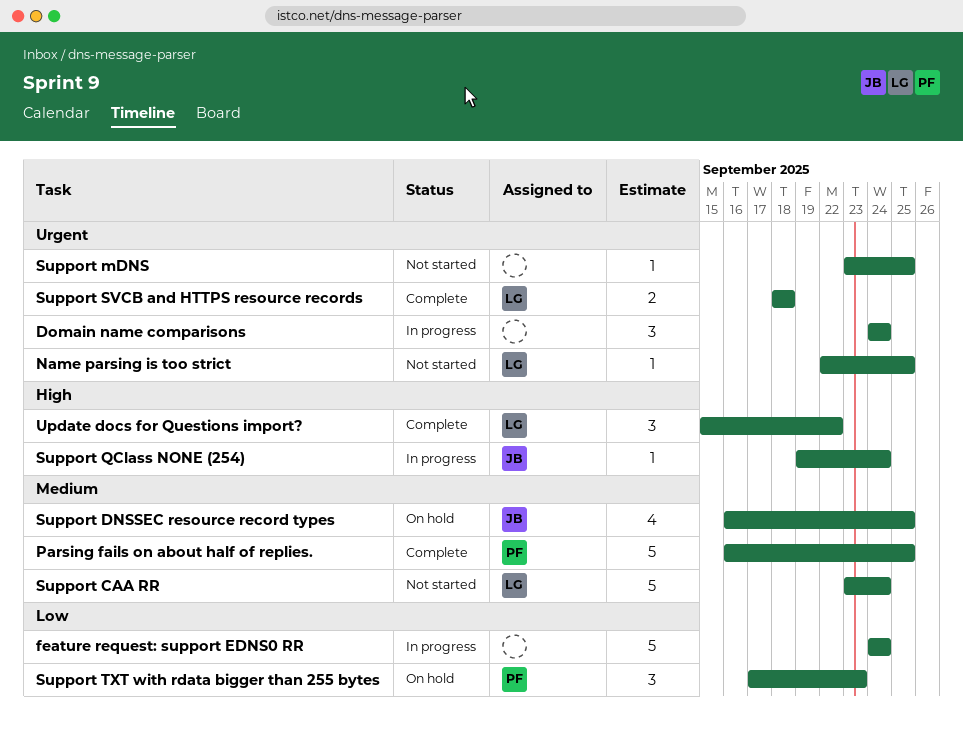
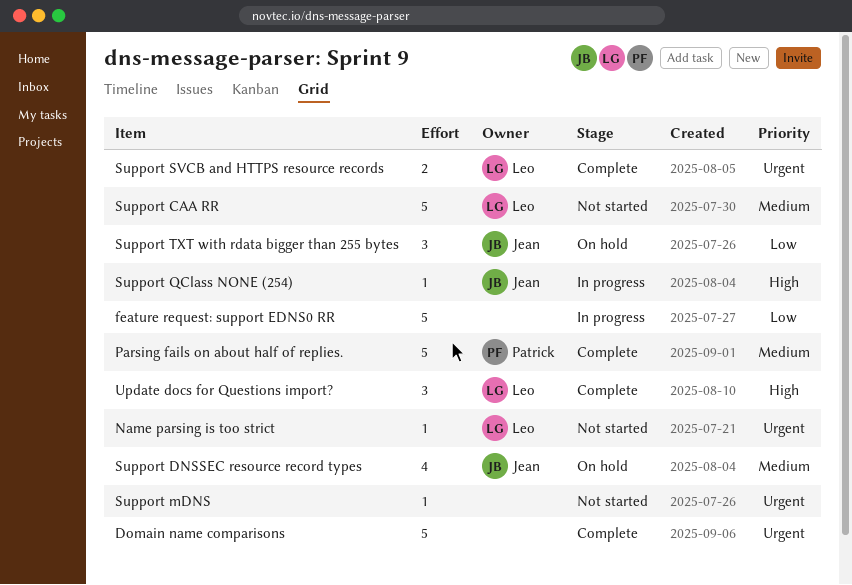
Domain name comparisons, status: In progress -> Complete
Domain name comparisons, estimate: 3 -> 5
Support TXT with rdata bigger than 255 bytes, owner: Patrick -> Jean

